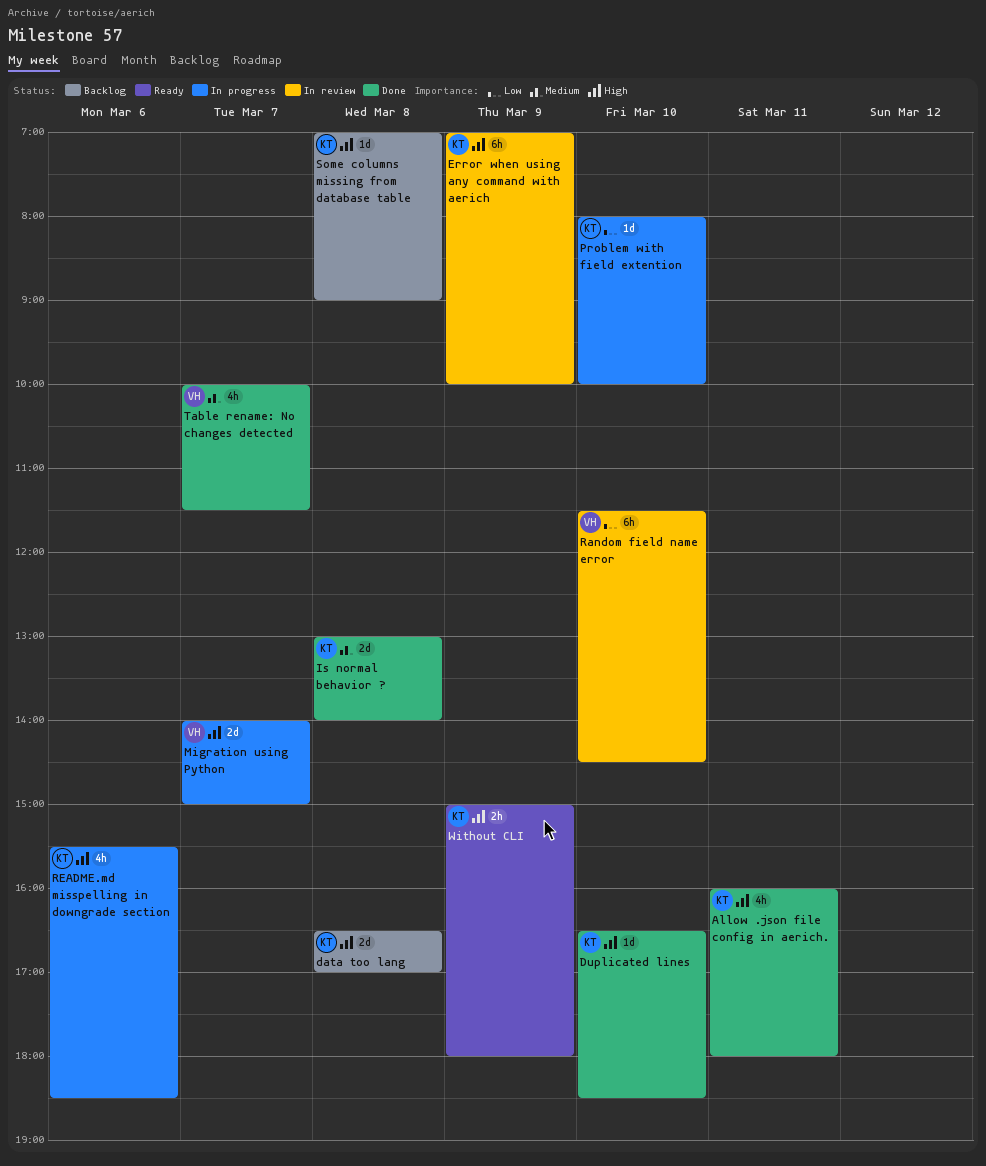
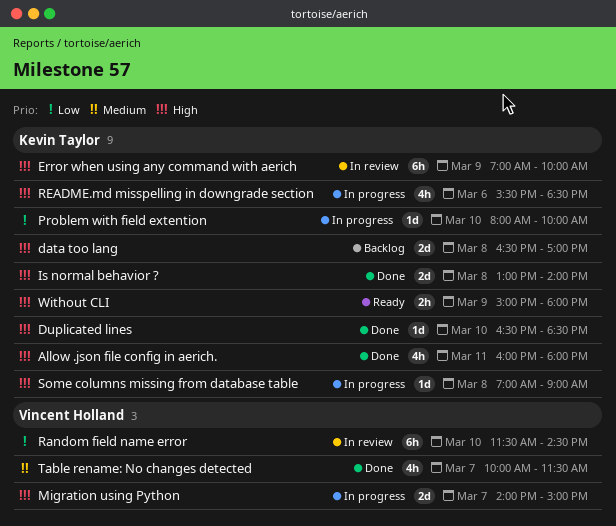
Is normal behavior ?, priority: Medium -> High
Some columns missing from database table, status: Backlog -> In progress

